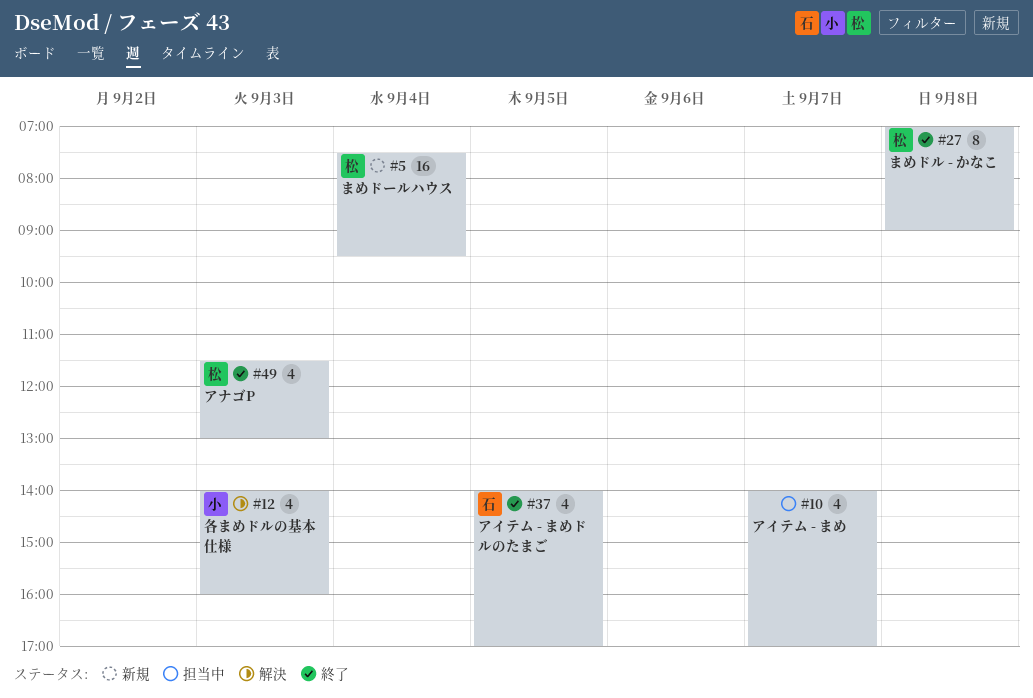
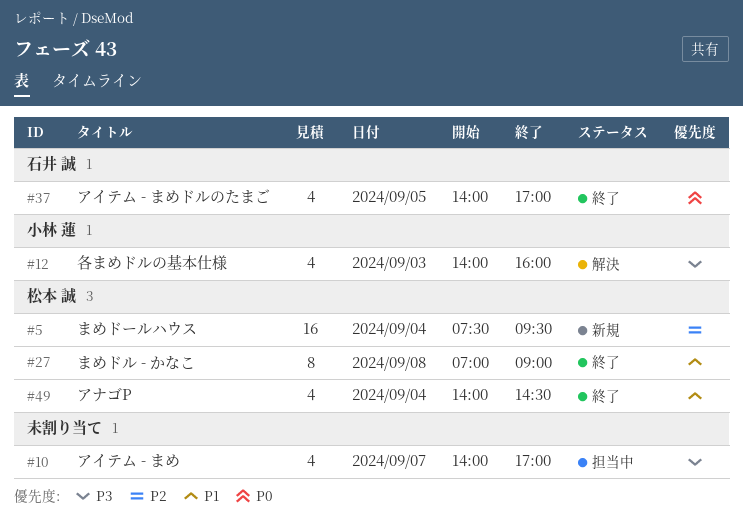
#49, day: Sep 3 -> Sep 4
#49, begins: 11:30 -> 14:00
#49, ends: 13:00 -> 14:30

